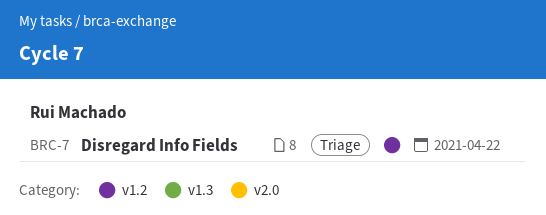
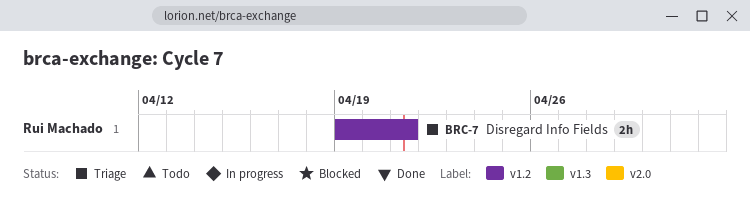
BRC-7, due: Apr 22 -> Apr 21

